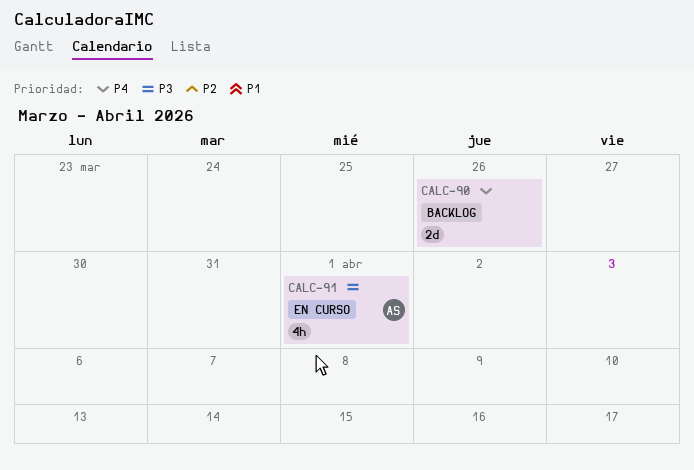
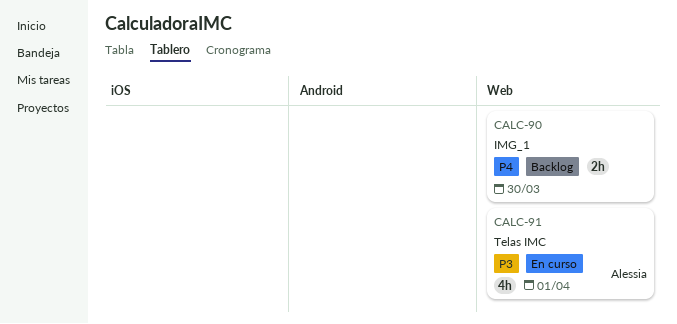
CALC-90, estimate: 2d -> 2h
CALC-90, due: Mar 26 -> Mar 30

